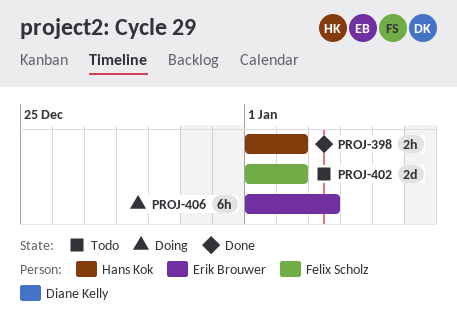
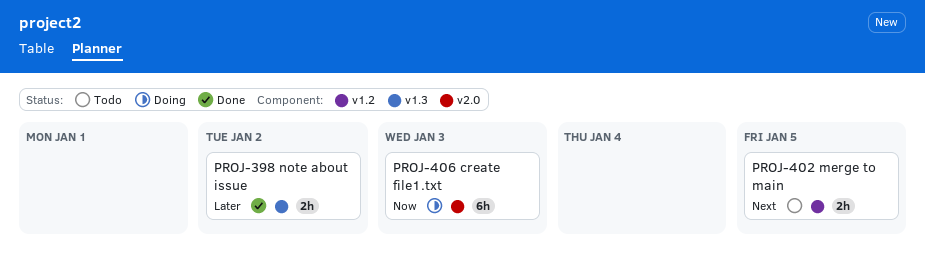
PROJ-402, estimate: 2d -> 2h
PROJ-402, due: Jan 2 -> Jan 5

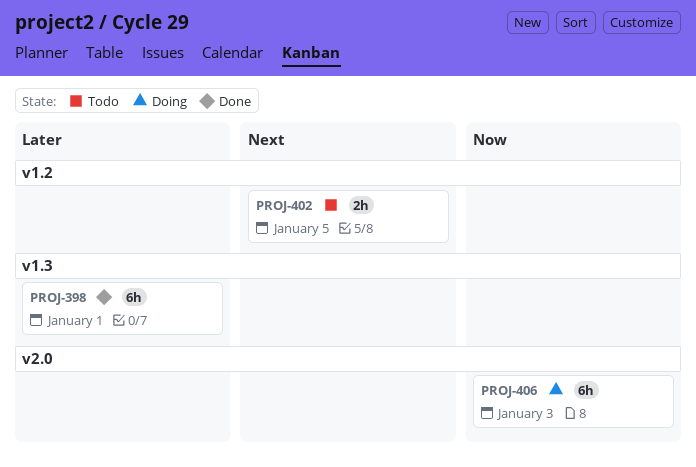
PROJ-398, estimate: 2h -> 6h
PROJ-398, due: Jan 2 -> Jan 1

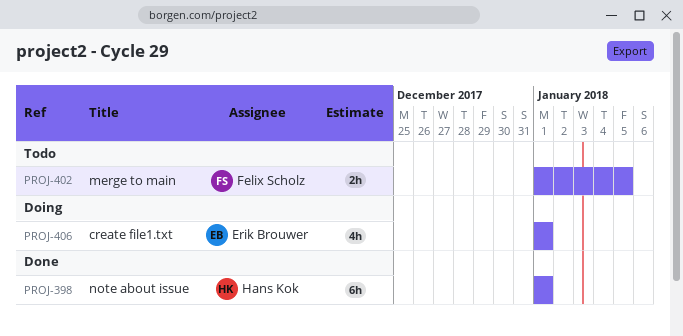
PROJ-406, estimate: 6h -> 4h
PROJ-406, due: Jan 3 -> Jan 1

